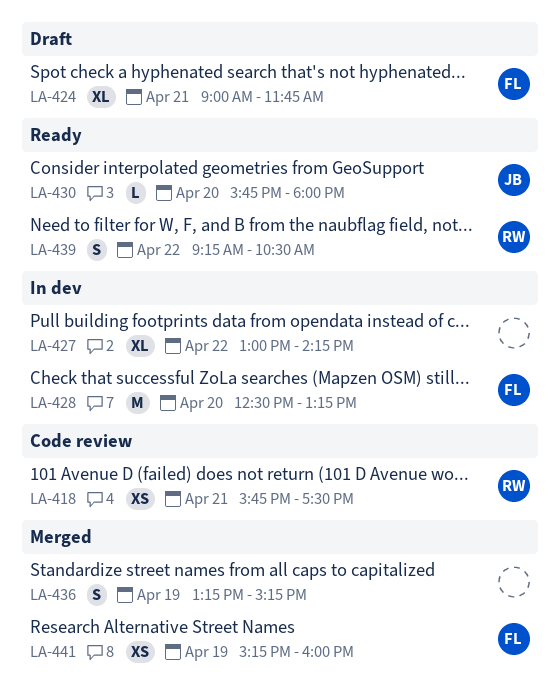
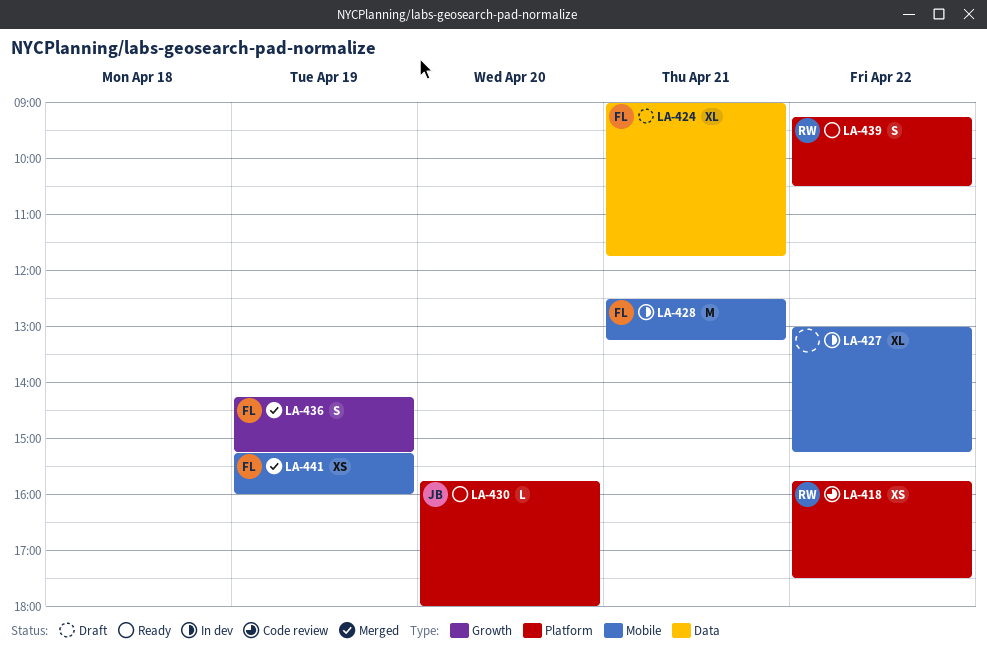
LA-418, day: Apr 21 -> Apr 22
LA-427, ends: 14:15 -> 15:15
LA-428, day: Apr 20 -> Apr 21
LA-436, owner: none -> FL
LA-436, begins: 13:15 -> 14:15

